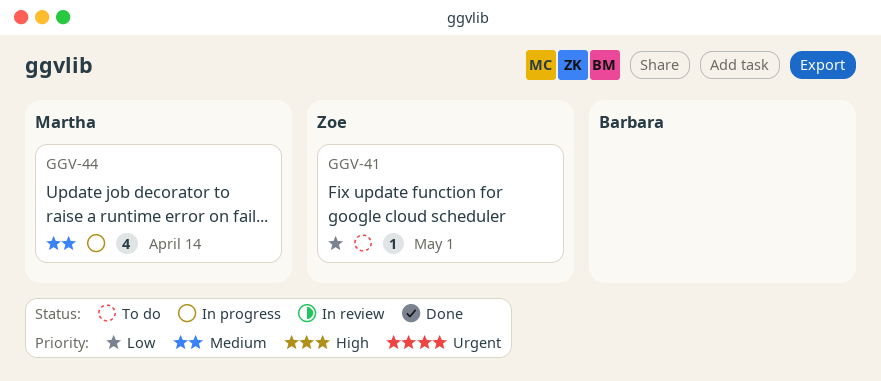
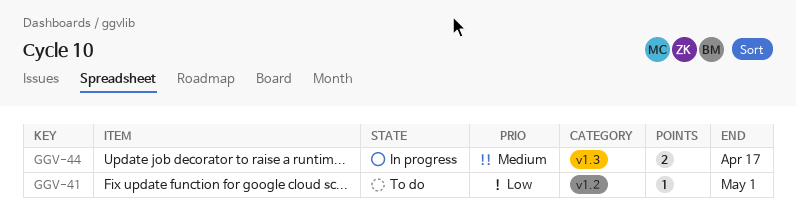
GGV-44, estimate: 4 -> 2
GGV-44, due: Apr 14 -> Apr 17

